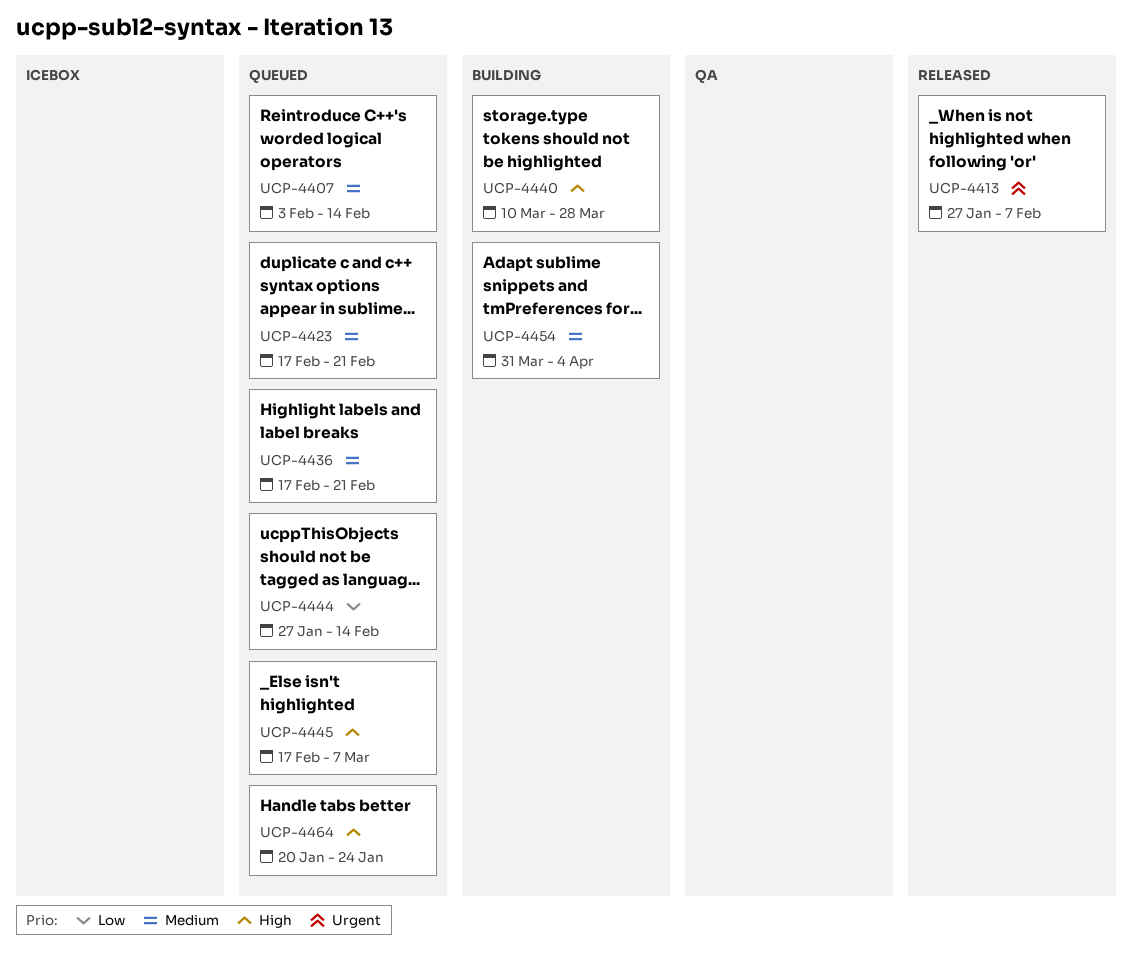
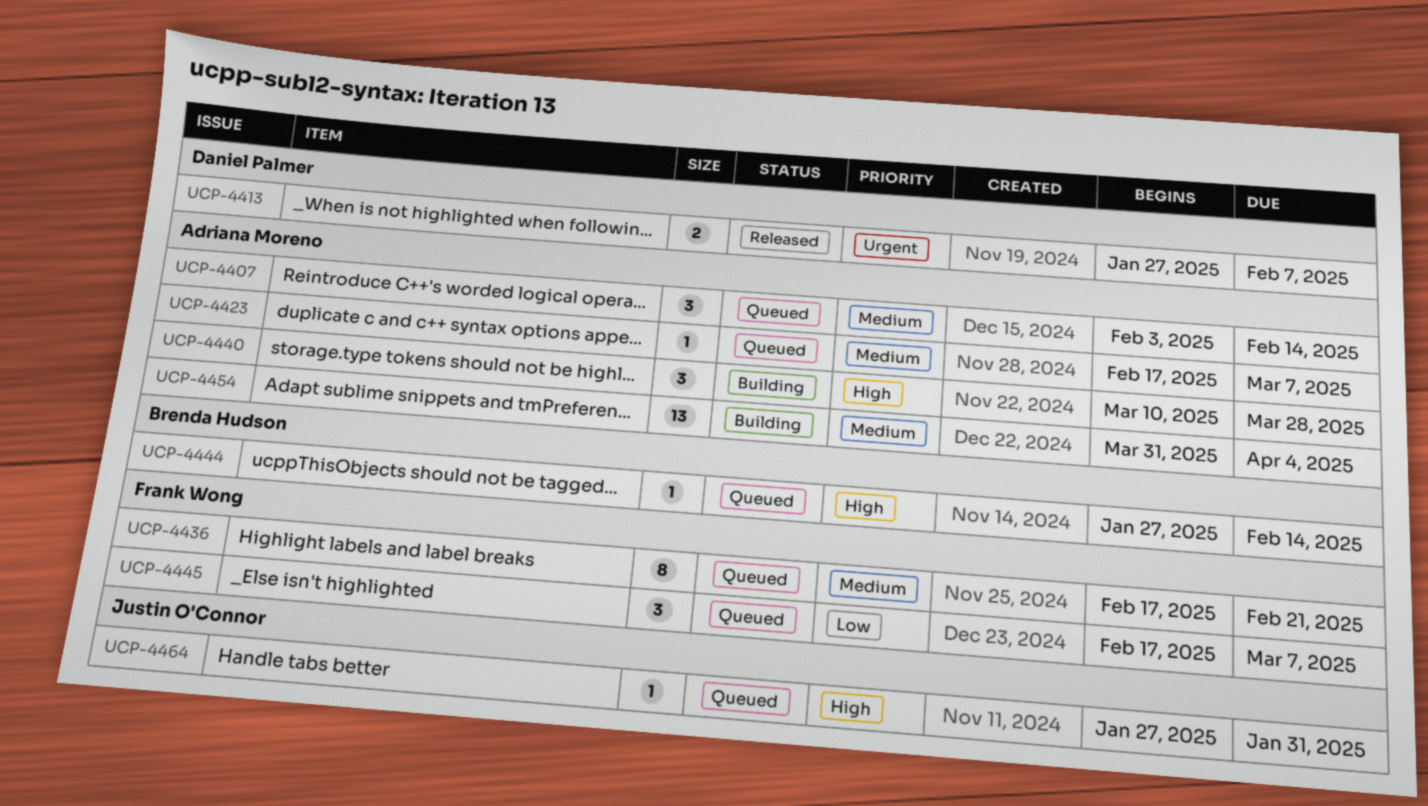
UCP-4423, due: Feb 21 -> Mar 7
UCP-4444, priority: Low -> High
UCP-4445, priority: High -> Low
UCP-4464, start: Jan 20 -> Jan 27
UCP-4464, due: Jan 24 -> Jan 31

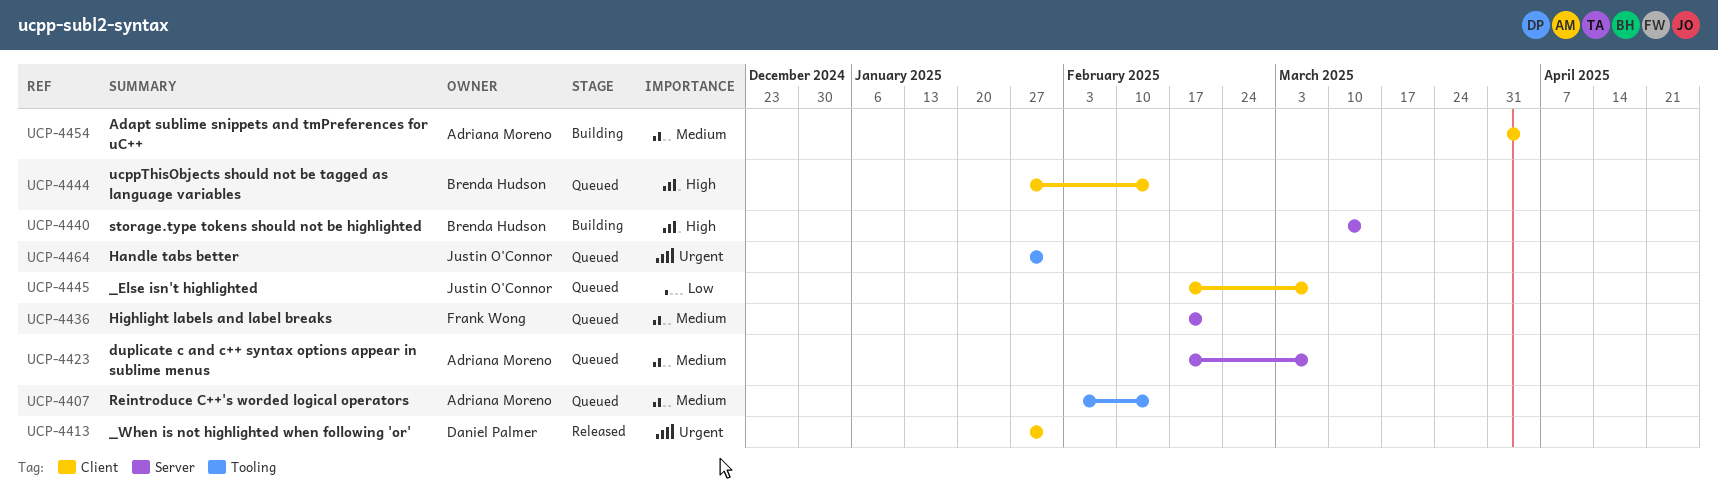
UCP-4413, due: Feb 7 -> Jan 31
UCP-4440, owner: Adriana Moreno -> Brenda Hudson
UCP-4440, due: Mar 28 -> Mar 14
UCP-4445, owner: Frank Wong -> Justin O'Connor
UCP-4464, priority: High -> Urgent

